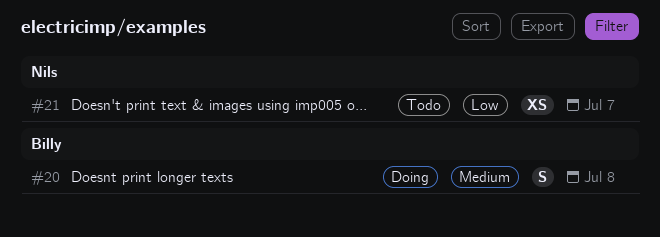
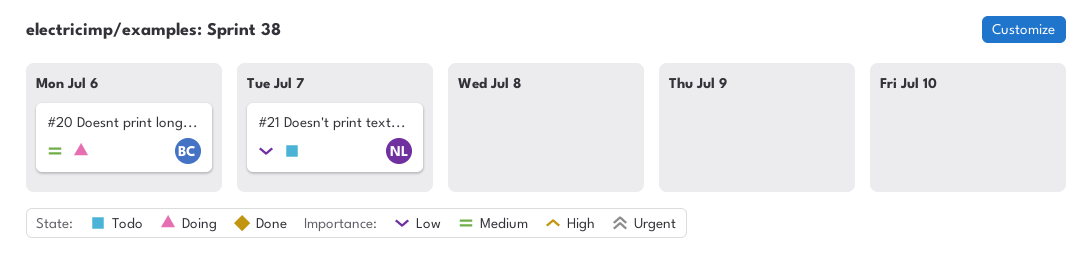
#20, due: Jul 8 -> Jul 6

